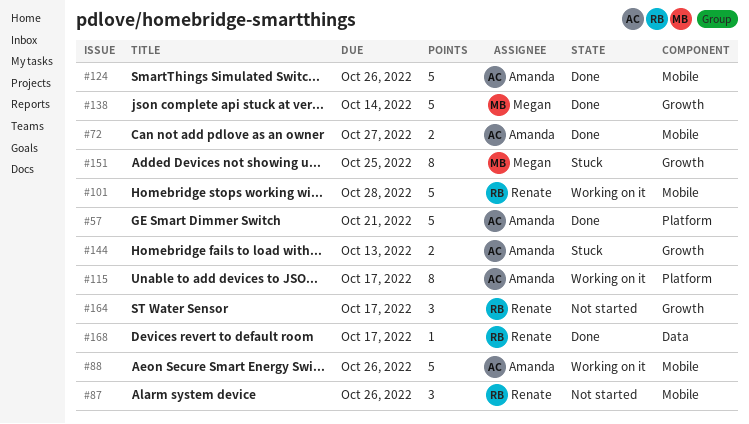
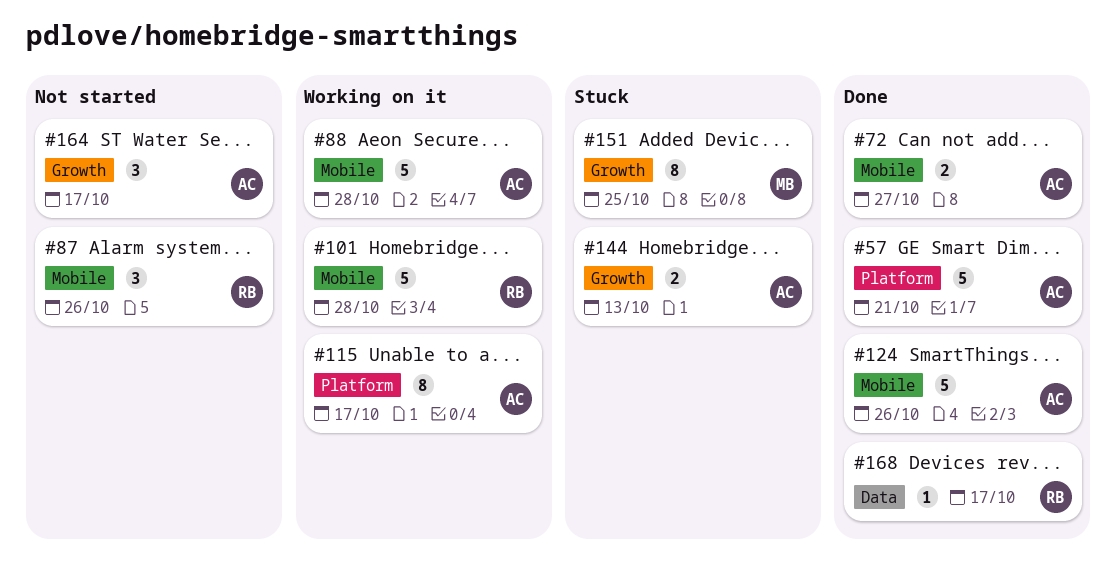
#88, due: Oct 26 -> Oct 28
#138: present -> none
#164, owner: Renate -> Amanda

